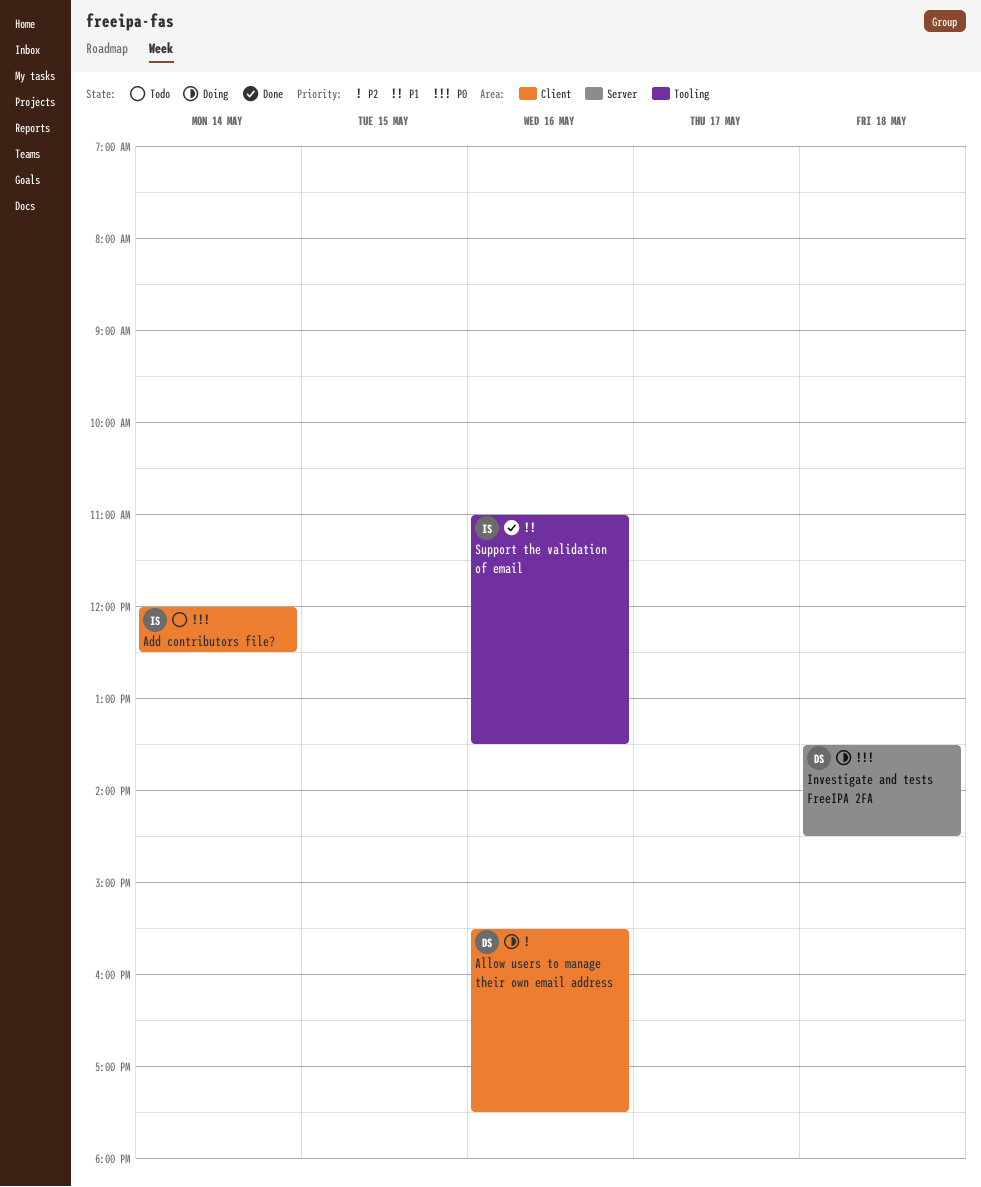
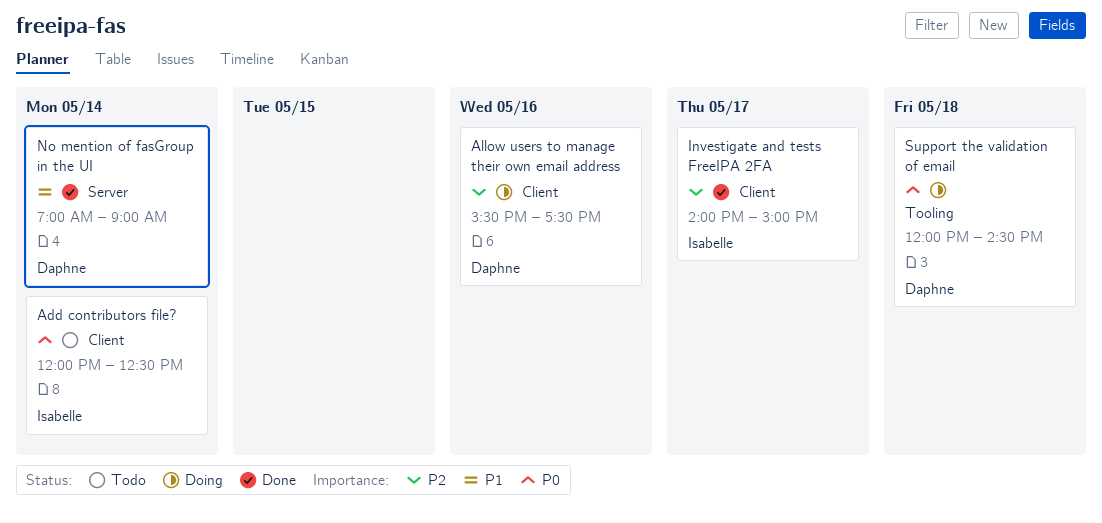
Investigate and tests FreeIPA 2FA, status: Doing -> Done
Investigate and tests FreeIPA 2FA, owner: Daphne -> Isabelle
Investigate and tests FreeIPA 2FA, priority: P0 -> P2
Investigate and tests FreeIPA 2FA, label: Server -> Client
Investigate and tests FreeIPA 2FA, day: May 18 -> May 17
Investigate and tests FreeIPA 2FA, begins: 13:30 -> 14:00
Investigate and tests FreeIPA 2FA, ends: 14:30 -> 15:00
No mention of fasGroup in the UI: none -> present
Support the validation of email, status: Done -> Doing
Support the validation of email, owner: Isabelle -> Daphne
Support the validation of email, priority: P1 -> P0
Support the validation of email, day: May 16 -> May 18
Support the validation of email, begins: 11:00 -> 12:00
Support the validation of email, ends: 13:30 -> 14:30

